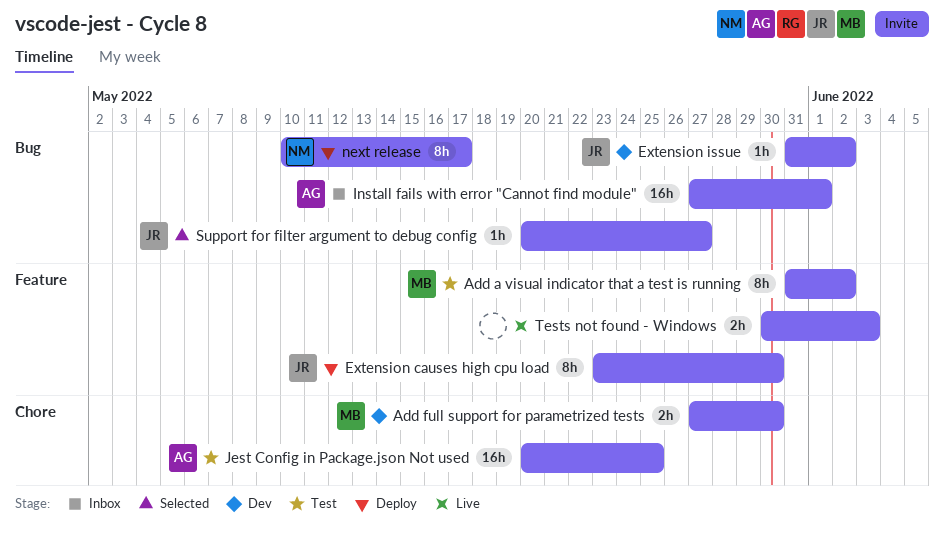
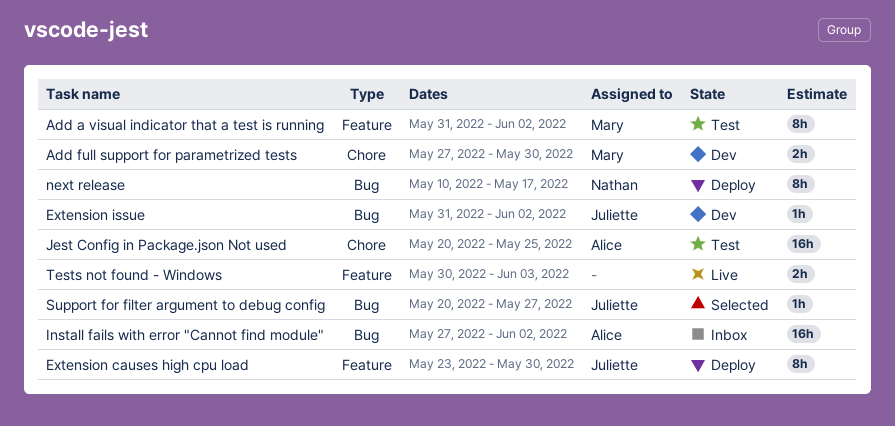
Install fails with error "Cannot find module", due: Jun 1 -> Jun 2

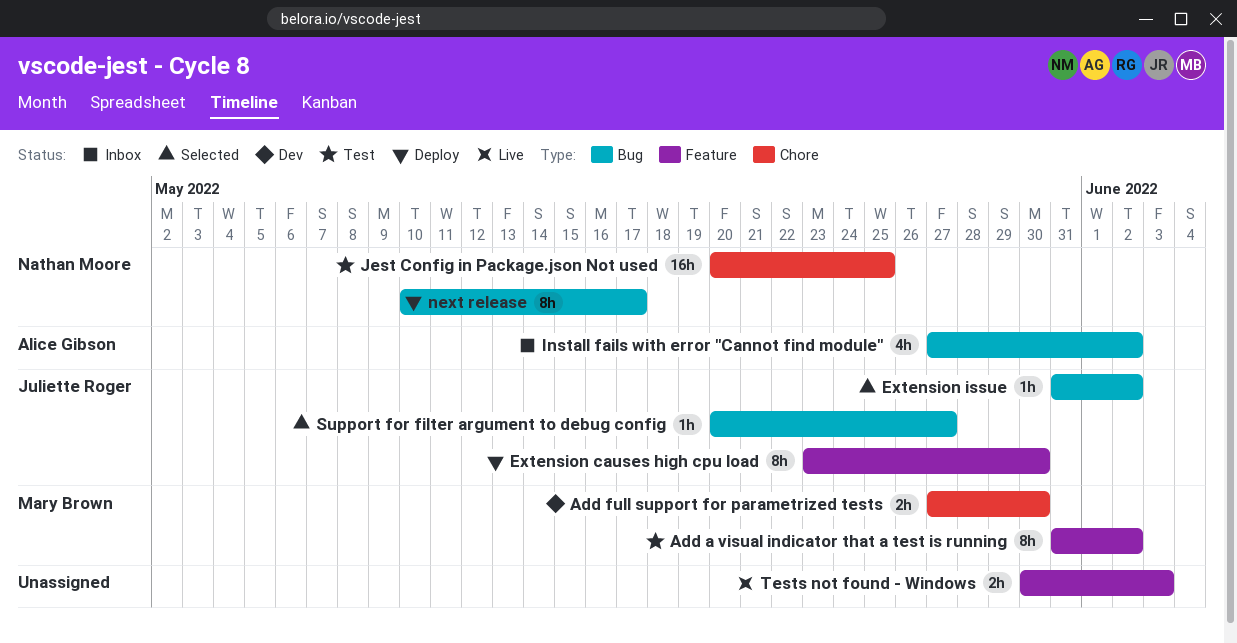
Extension issue, status: Dev -> Selected
Install fails with error "Cannot find module", estimate: 16h -> 4h
Jest Config in Package.json Not used, owner: Alice Gibson -> Nathan Moore

